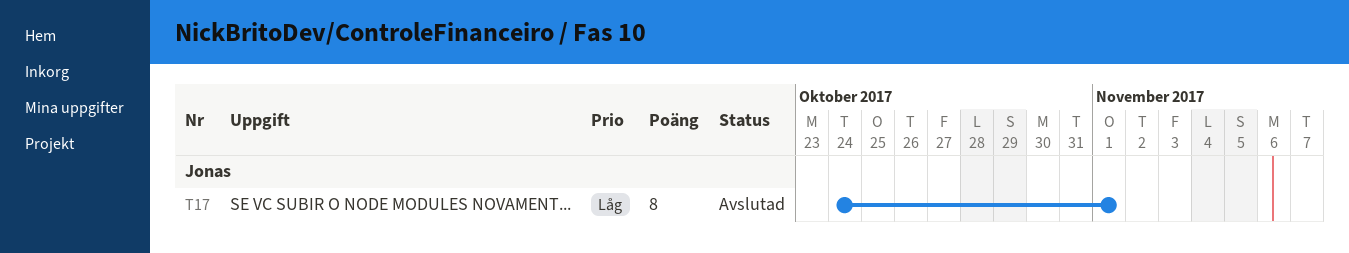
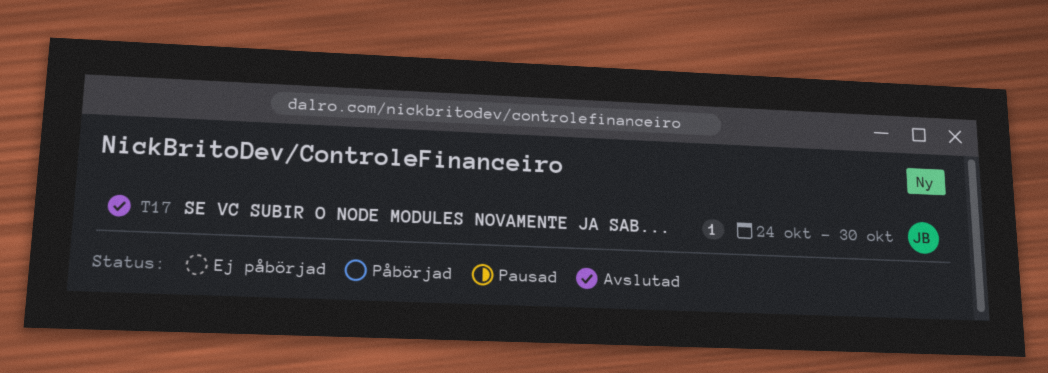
T17, estimate: 8 -> 1
T17, due: Nov 1 -> Oct 30

